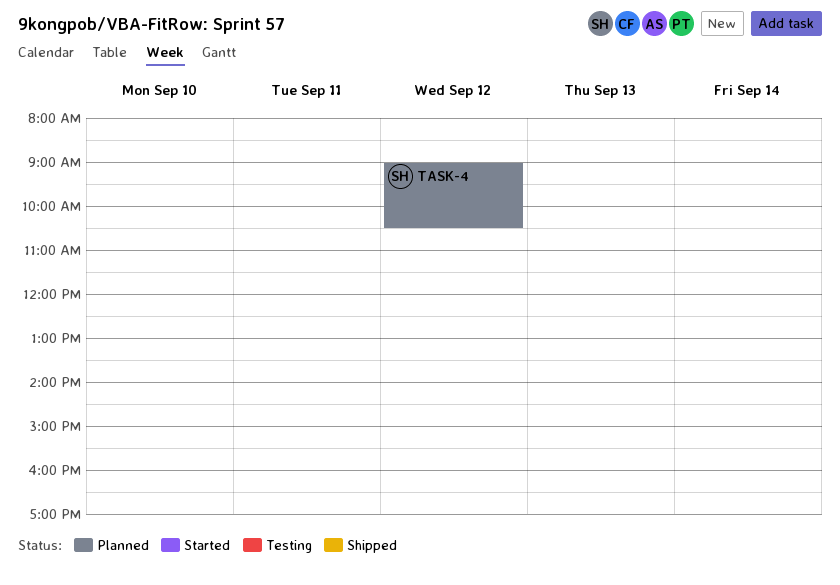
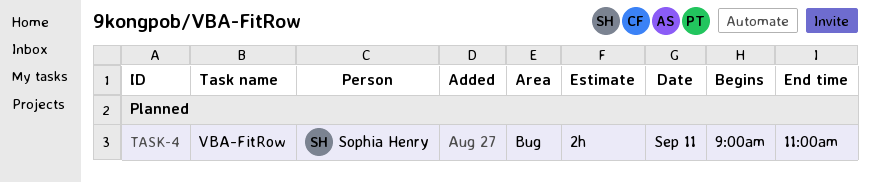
TASK-4, day: Sep 12 -> Sep 11
TASK-4, ends: 10:30 -> 11:00

